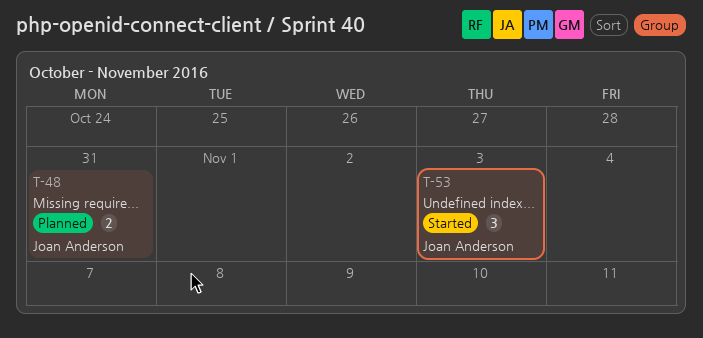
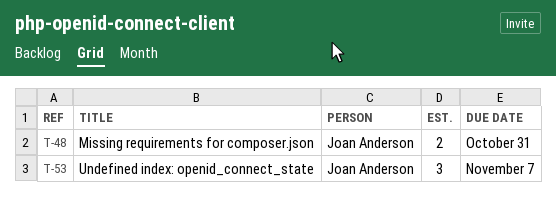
T-53, due: Nov 3 -> Nov 7

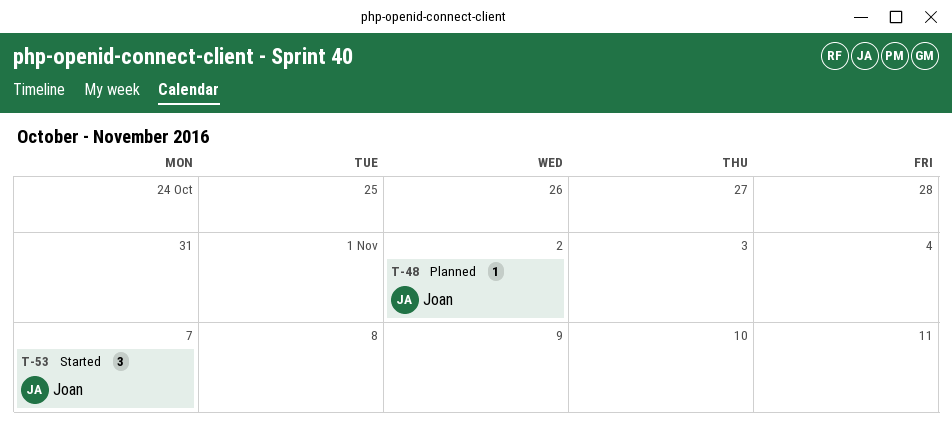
T-48, estimate: 2 -> 1
T-48, due: Oct 31 -> Nov 2

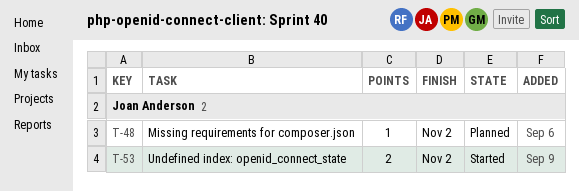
T-53, estimate: 3 -> 2
T-53, due: Nov 7 -> Nov 2

